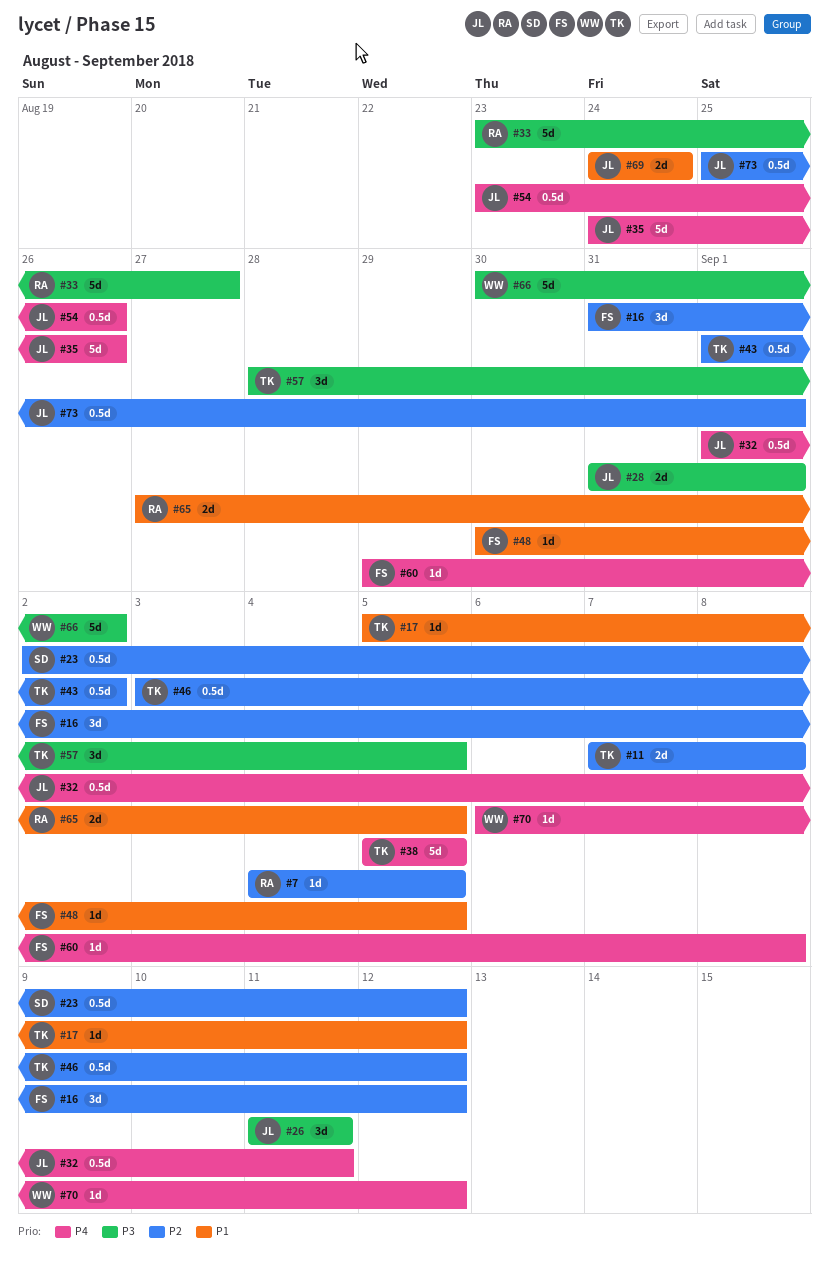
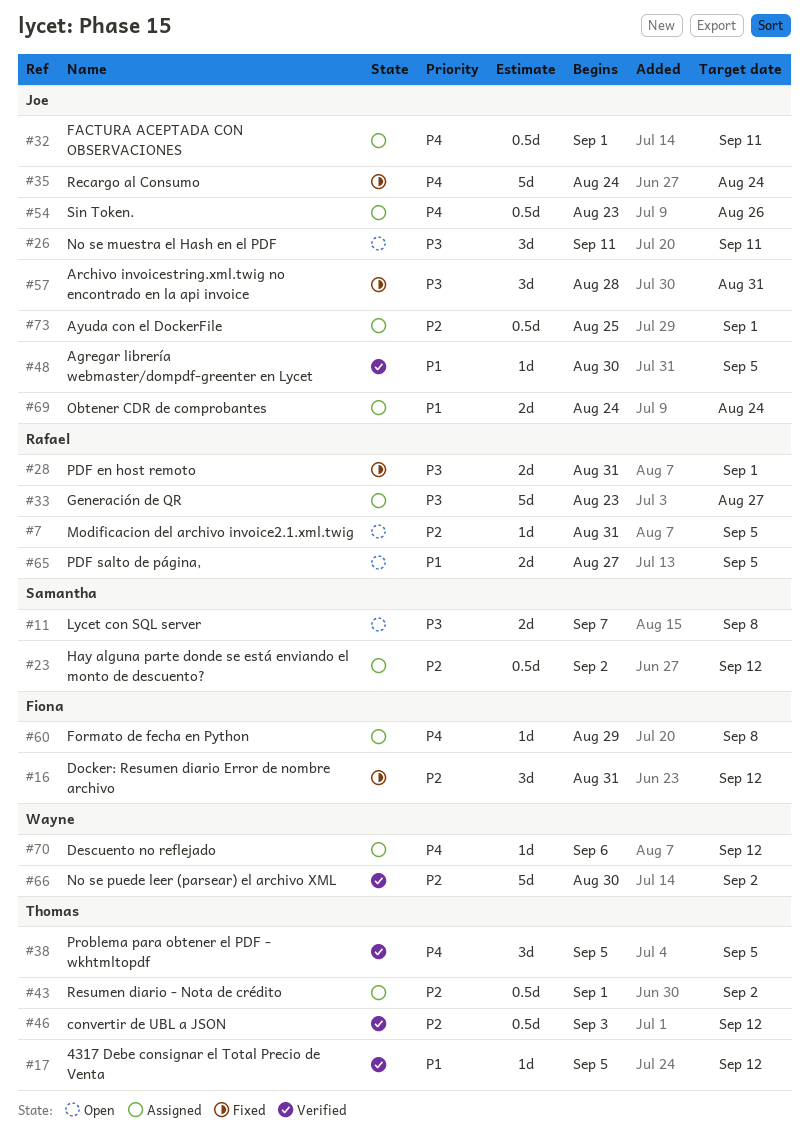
#7, start: Sep 4 -> Aug 31
#11, owner: Thomas -> Samantha
#11, priority: P2 -> P3
#28, owner: Joe -> Rafael
#35, due: Aug 26 -> Aug 24
#38, estimate: 5d -> 3d
#48, owner: Fiona -> Joe
#57, owner: Thomas -> Joe
#57, due: Sep 5 -> Aug 31
#66, priority: P3 -> P2

